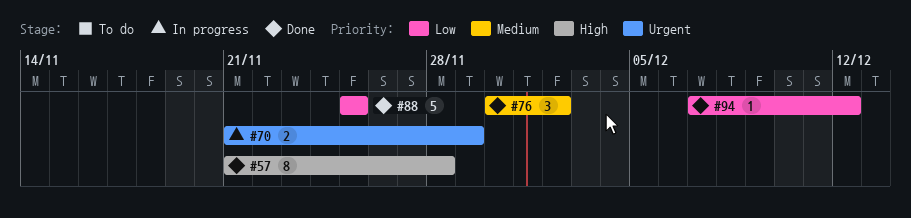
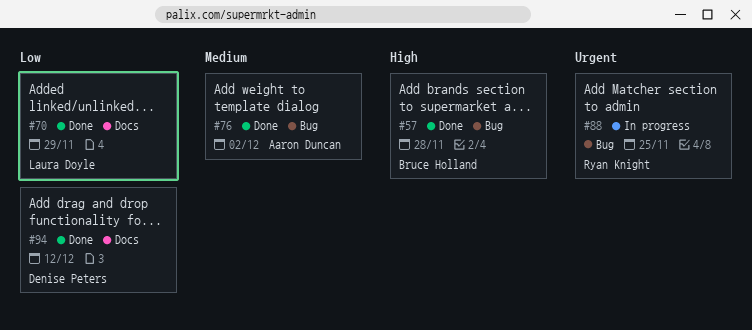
#70, status: In progress -> Done
#70, priority: Urgent -> Low
#88, status: Done -> In progress
#88, priority: Low -> Urgent

